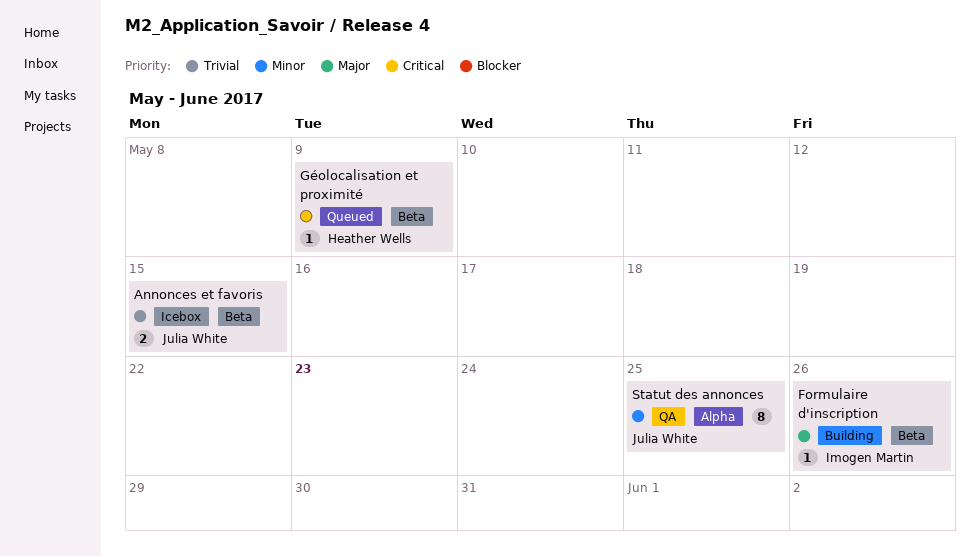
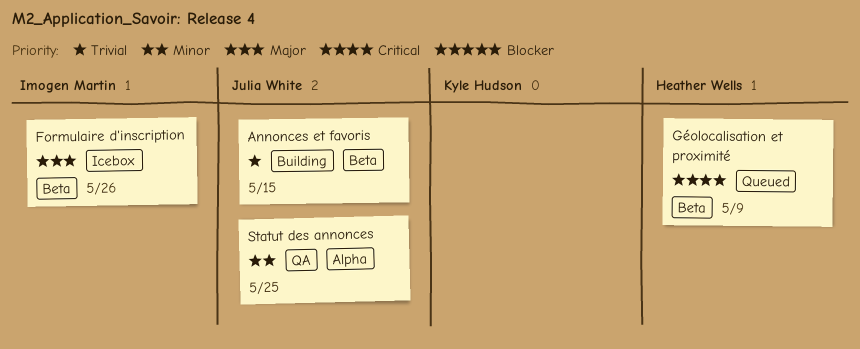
Annonces et favoris, status: Icebox -> Building
Formulaire d'inscription, status: Building -> Icebox

